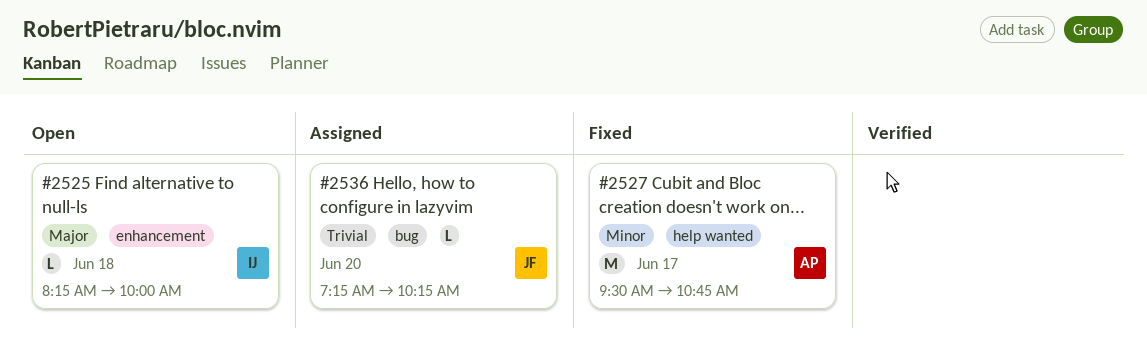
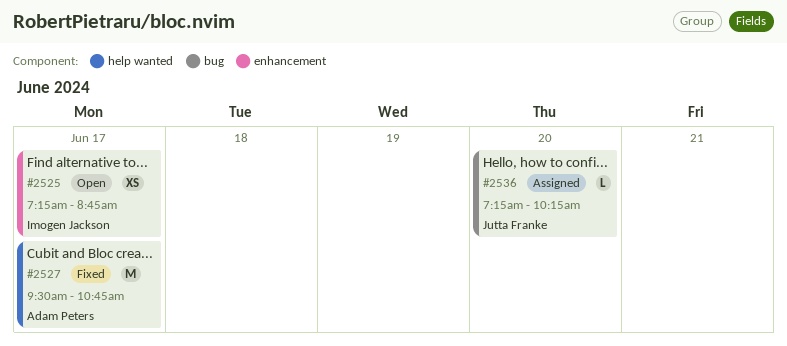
#2525, estimate: L -> XS
#2525, day: Jun 18 -> Jun 17
#2525, begins: 08:15 -> 07:15
#2525, ends: 10:00 -> 08:45

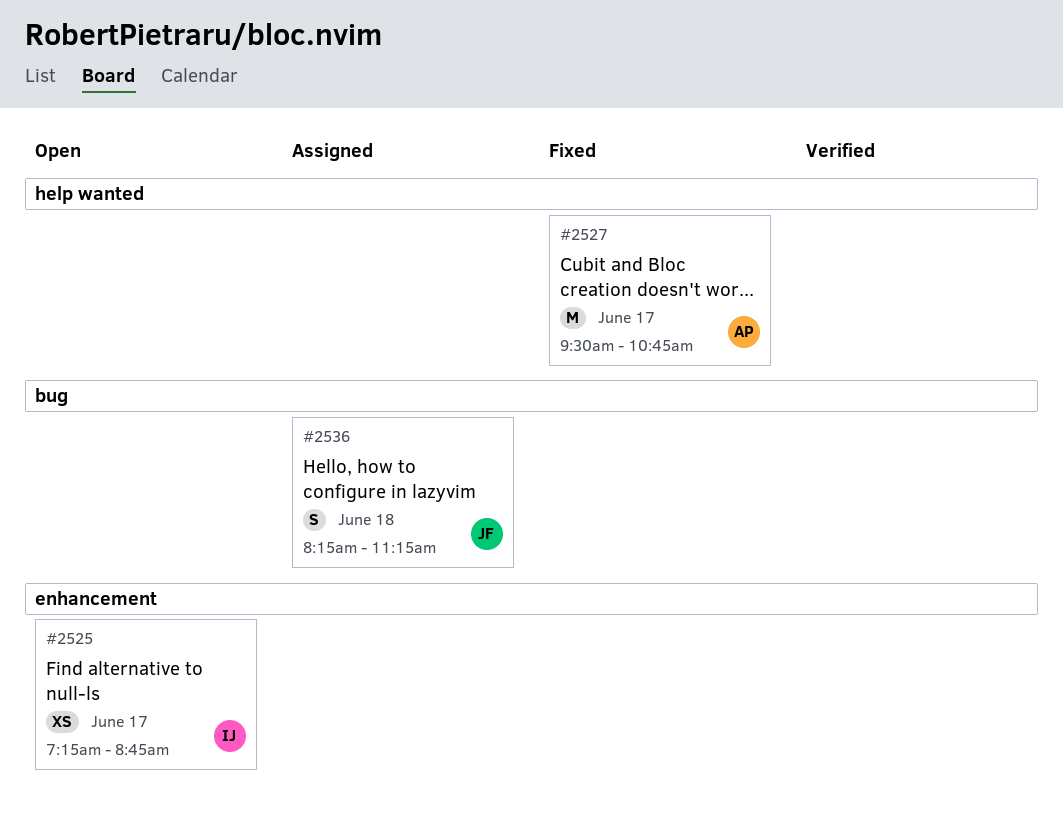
#2536, estimate: L -> S
#2536, day: Jun 20 -> Jun 18
#2536, begins: 07:15 -> 08:15
#2536, ends: 10:15 -> 11:15

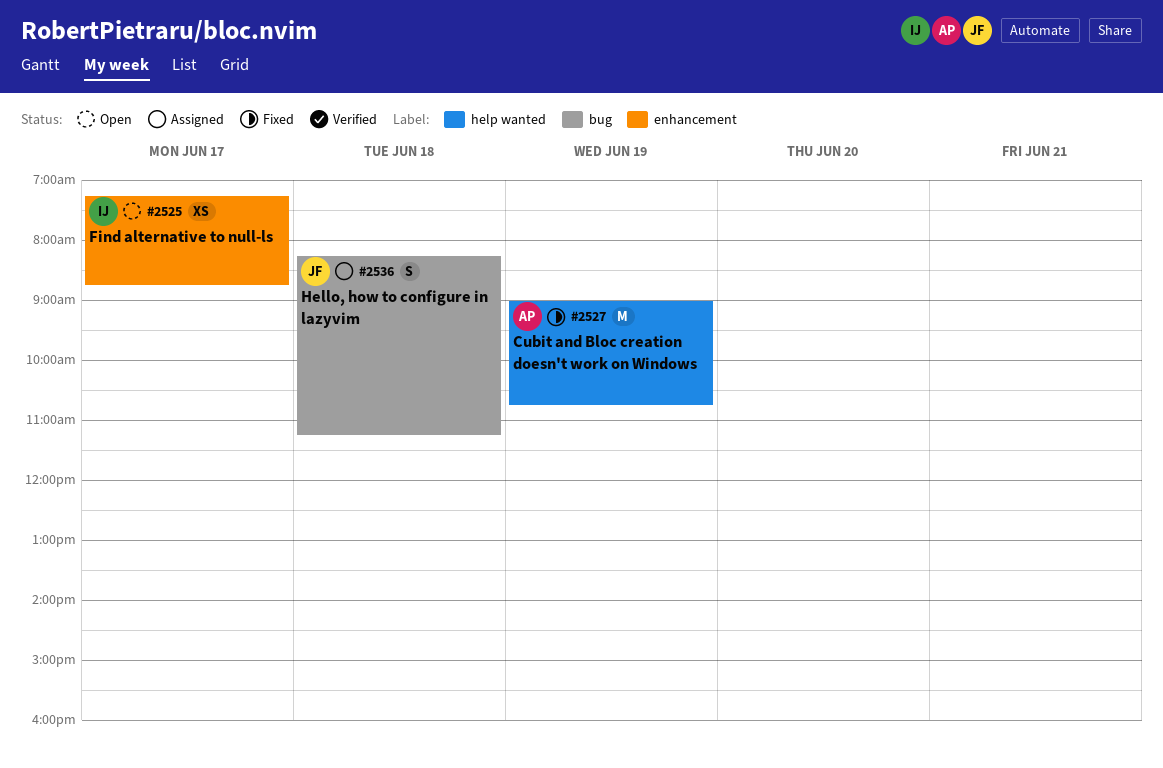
#2527, day: Jun 17 -> Jun 19
#2527, begins: 09:30 -> 09:00

